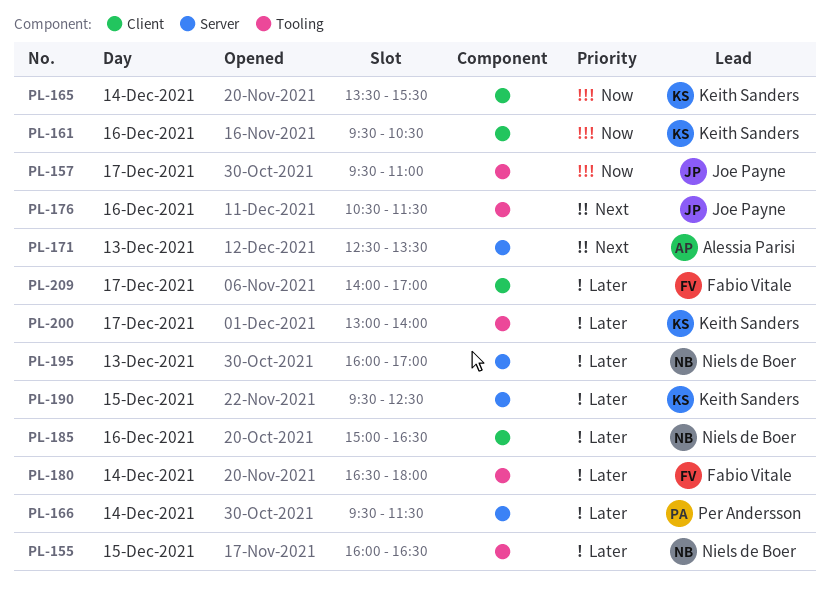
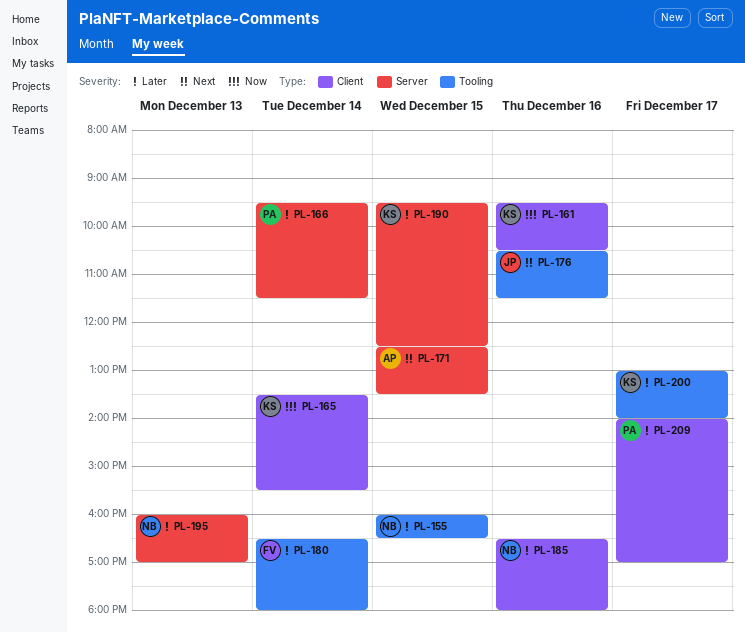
PL-157: present -> none
PL-171, day: Dec 13 -> Dec 15
PL-185, begins: 15:00 -> 16:30
PL-185, ends: 16:30 -> 18:00
PL-209, owner: Fabio Vitale -> Per Andersson

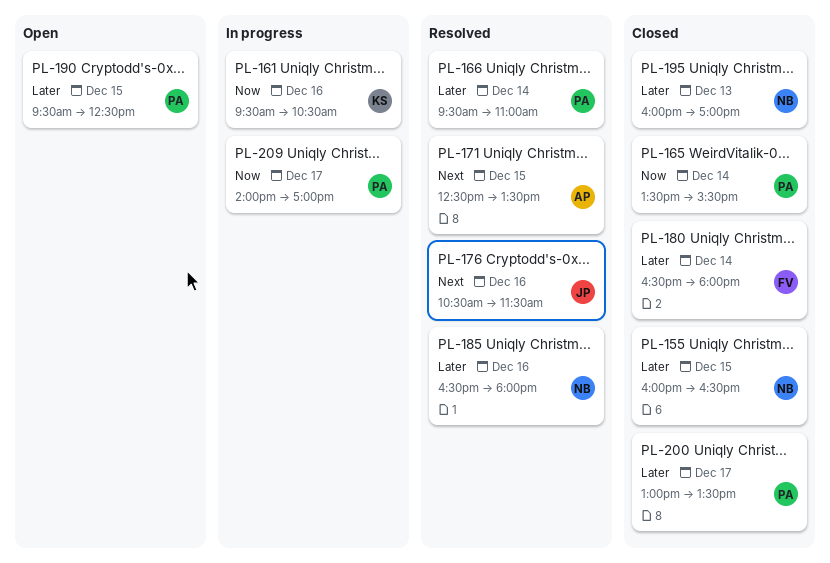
PL-165, owner: KS -> PA
PL-166, ends: 11:30 -> 11:00
PL-190, owner: KS -> PA
PL-200, owner: KS -> PA
PL-200, ends: 14:00 -> 13:30
PL-209, priority: Later -> Now

